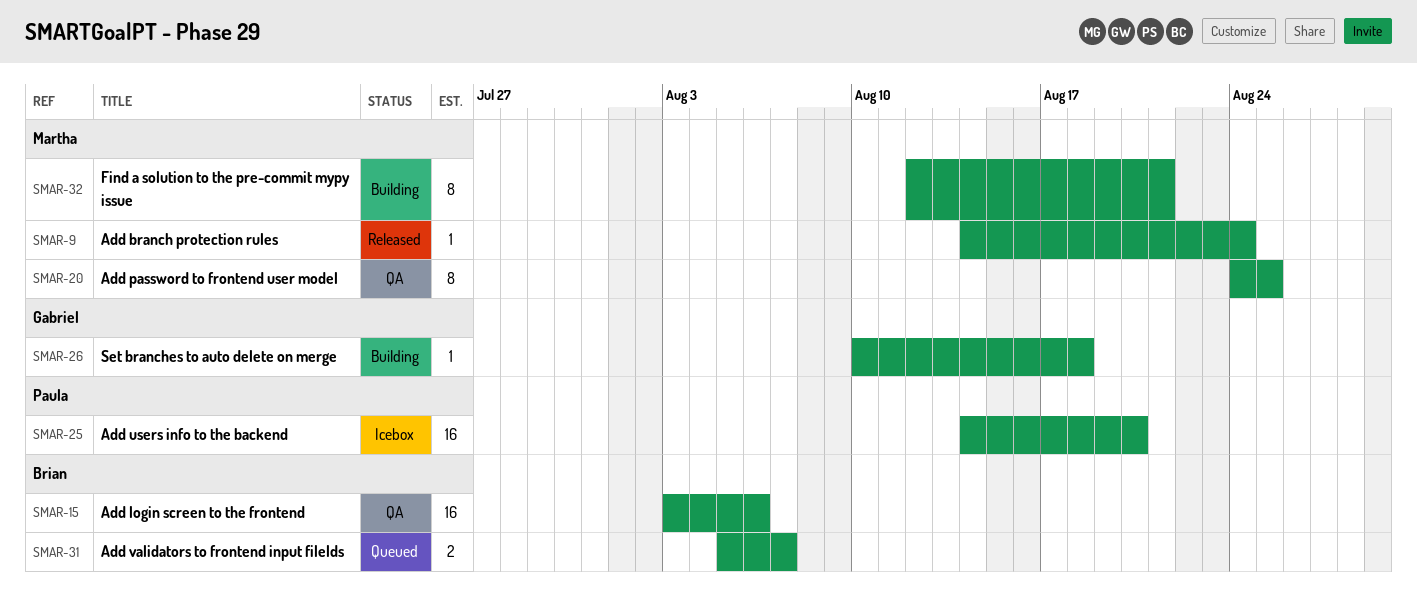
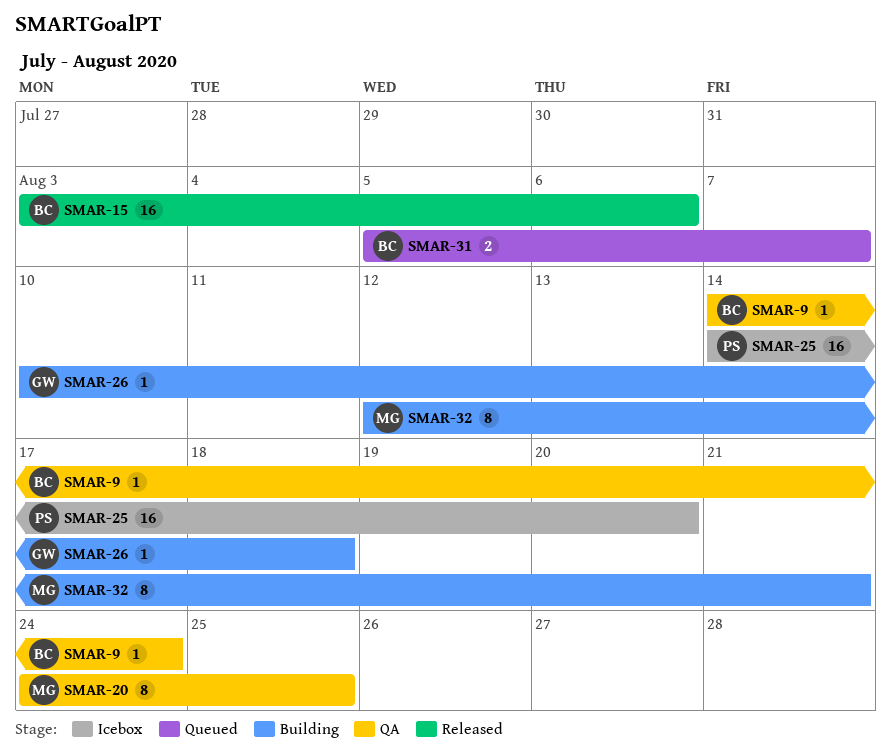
SMAR-9, status: Released -> QA
SMAR-9, owner: Martha -> Brian
SMAR-15, status: QA -> Released

